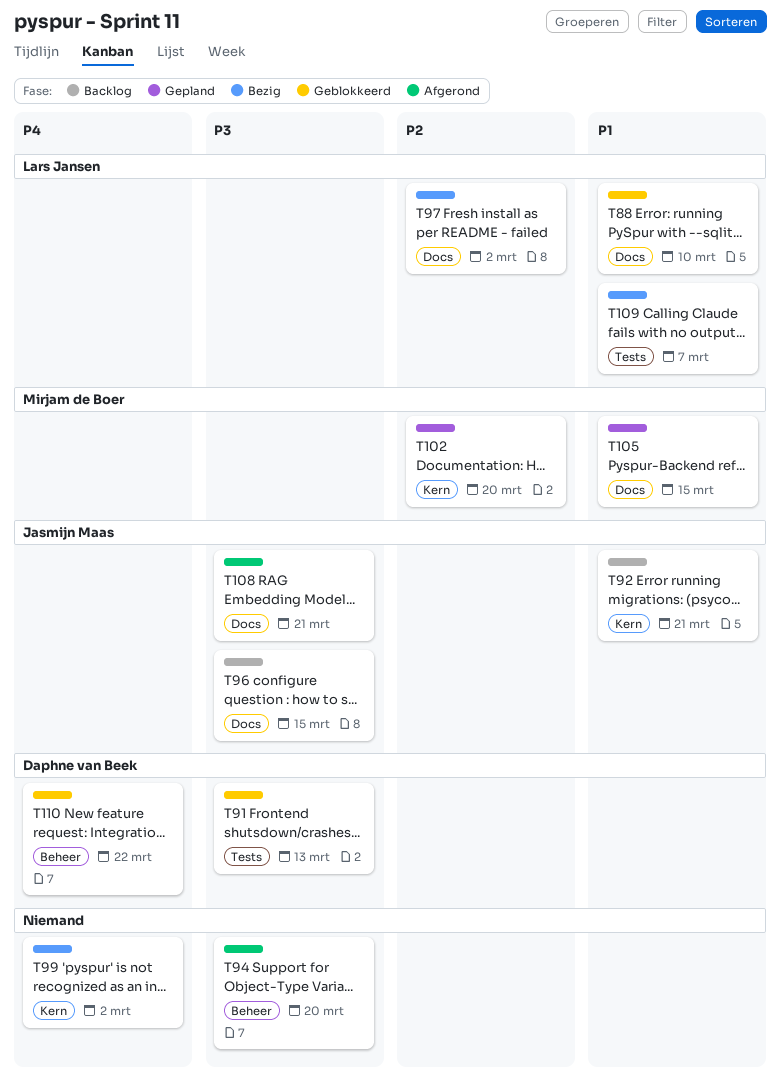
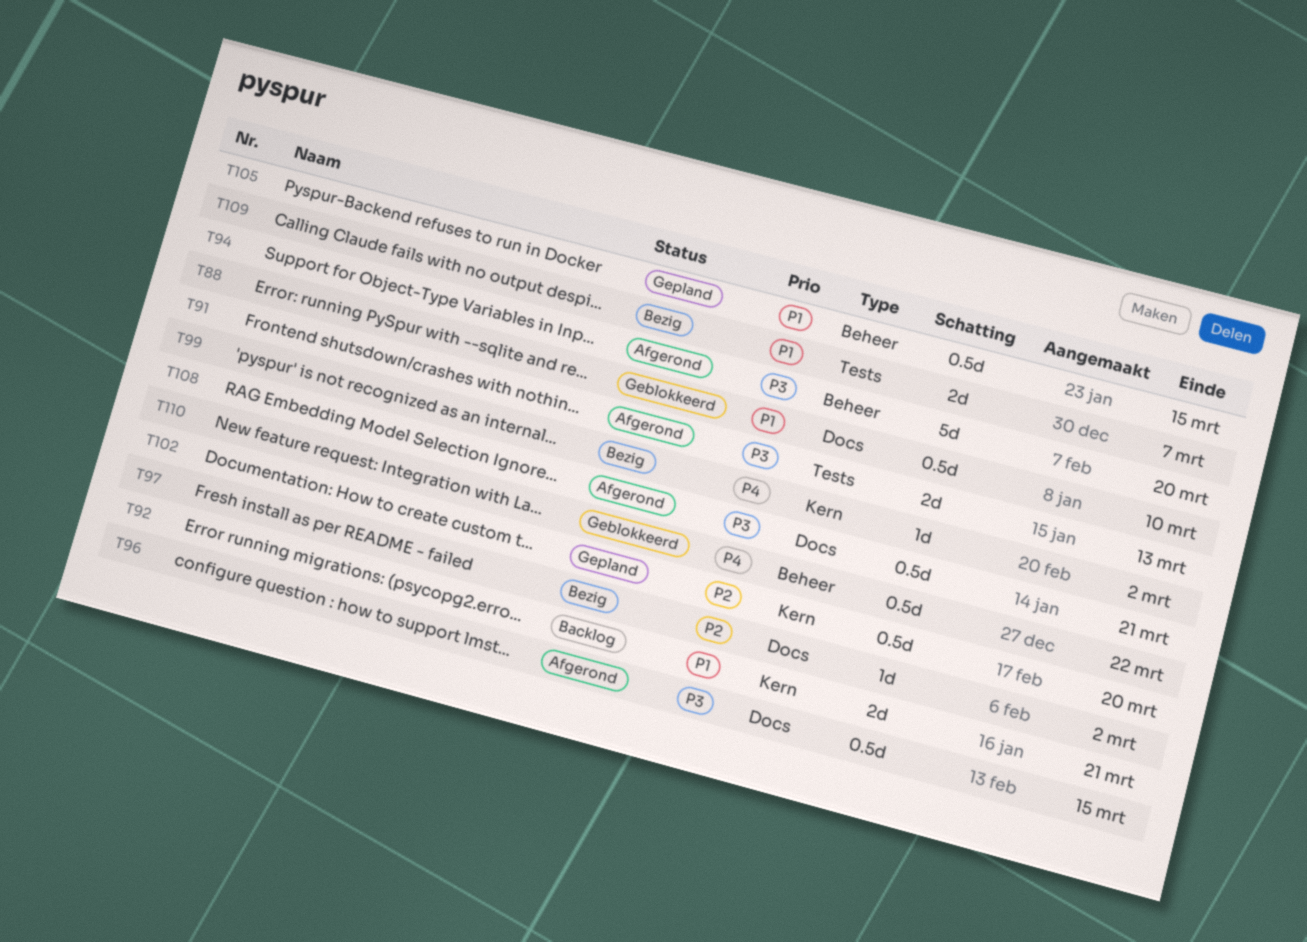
T91, status: Geblokkeerd -> Afgerond
T96, status: Backlog -> Afgerond
T105, label: Docs -> Beheer

